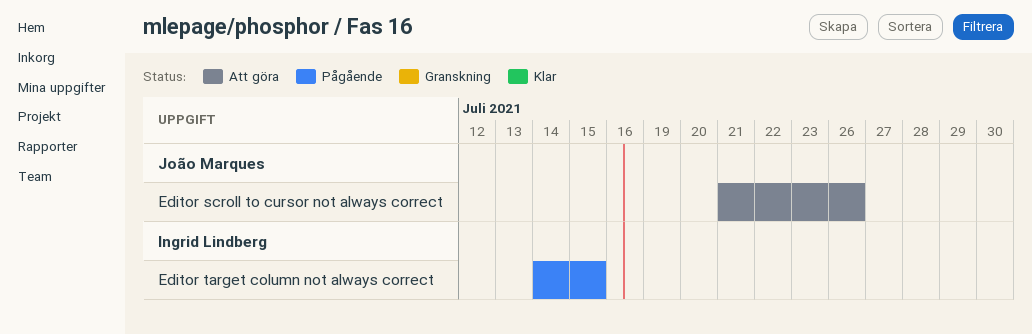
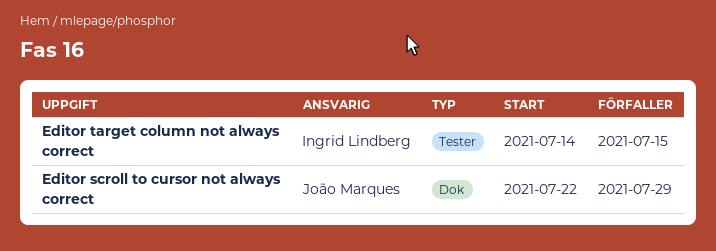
Editor scroll to cursor not always correct, start: Jul 21 -> Jul 22
Editor scroll to cursor not always correct, due: Jul 26 -> Jul 29

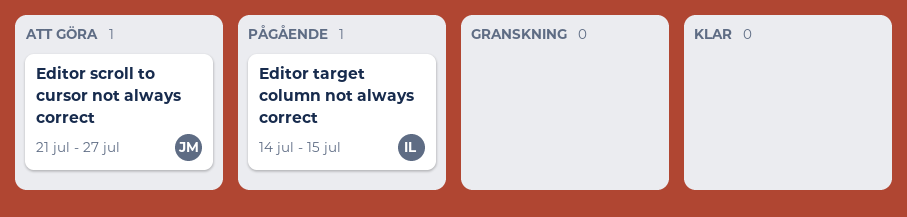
Editor scroll to cursor not always correct, start: Jul 22 -> Jul 21
Editor scroll to cursor not always correct, due: Jul 29 -> Jul 27

